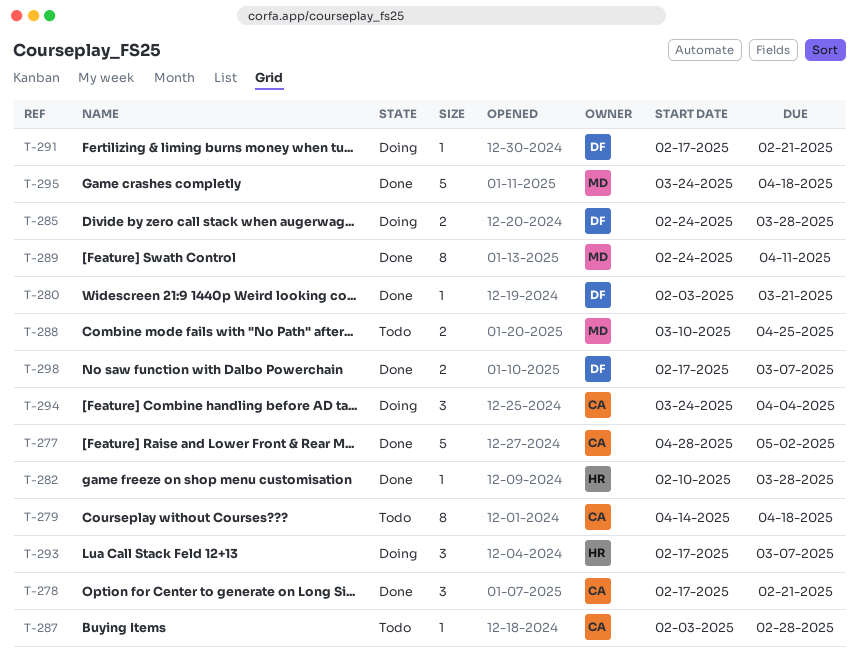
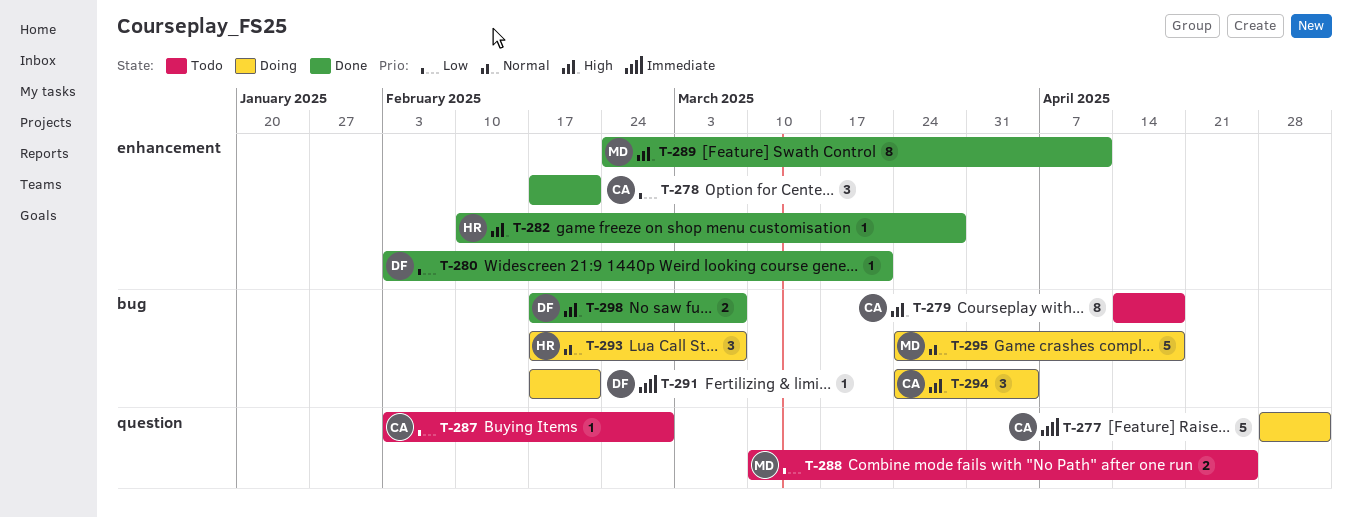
T-277, status: Done -> Doing
T-285: present -> none
T-295, status: Done -> Doing

